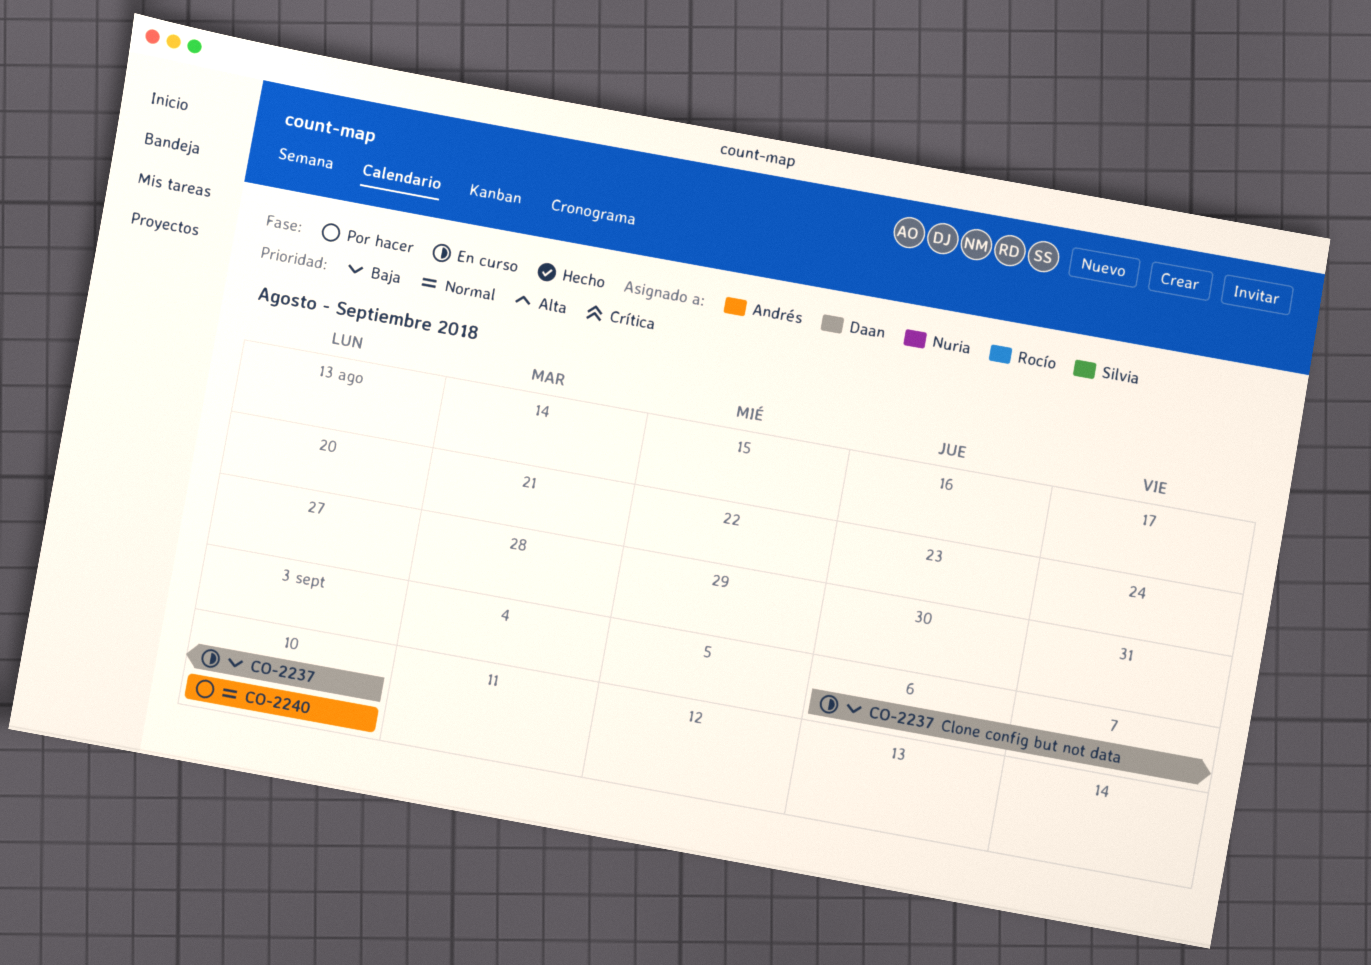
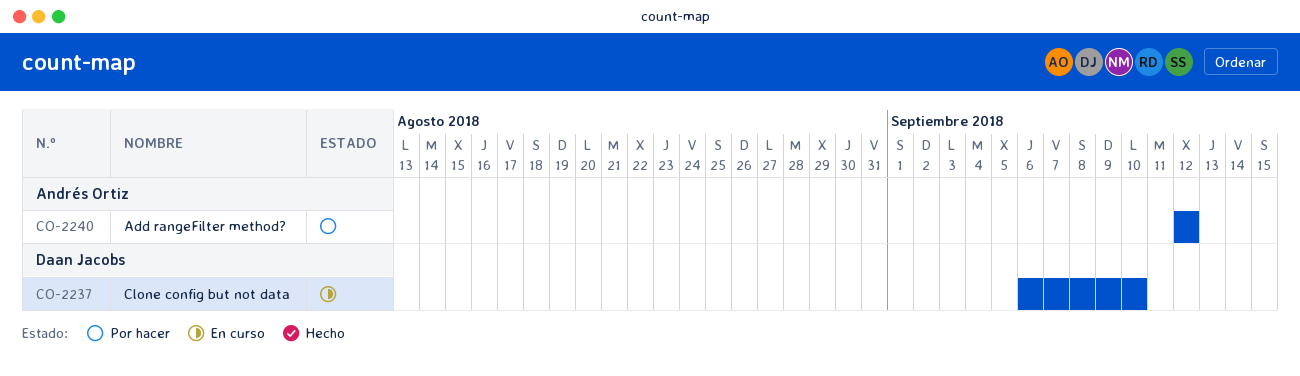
CO-2240, start: Sep 10 -> Sep 12
CO-2240, due: Sep 10 -> Sep 12

